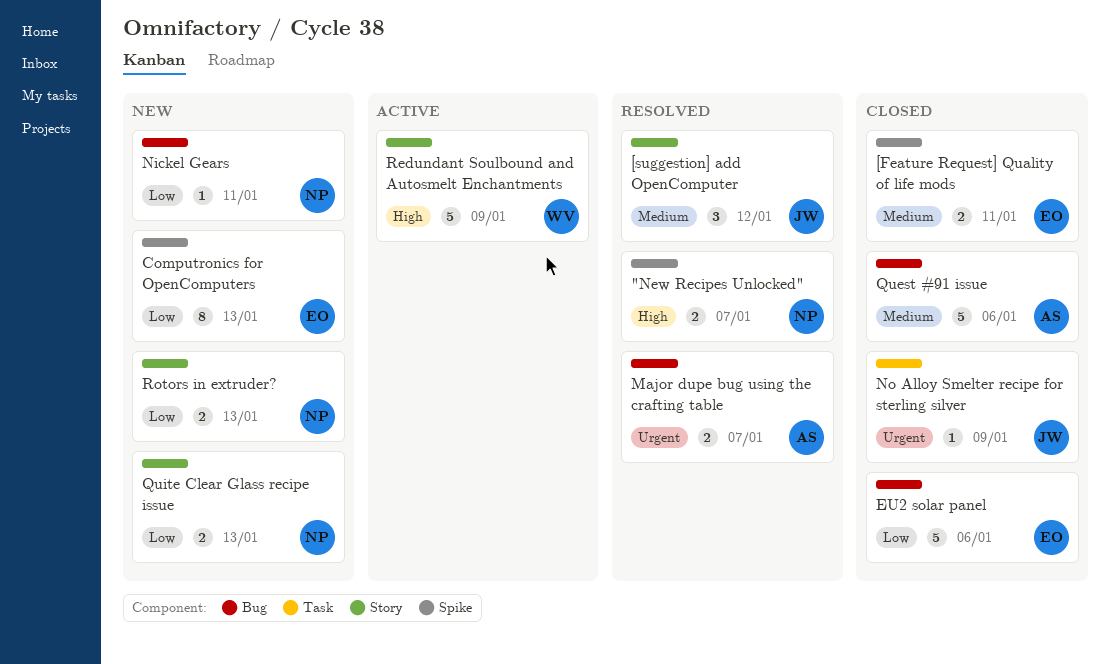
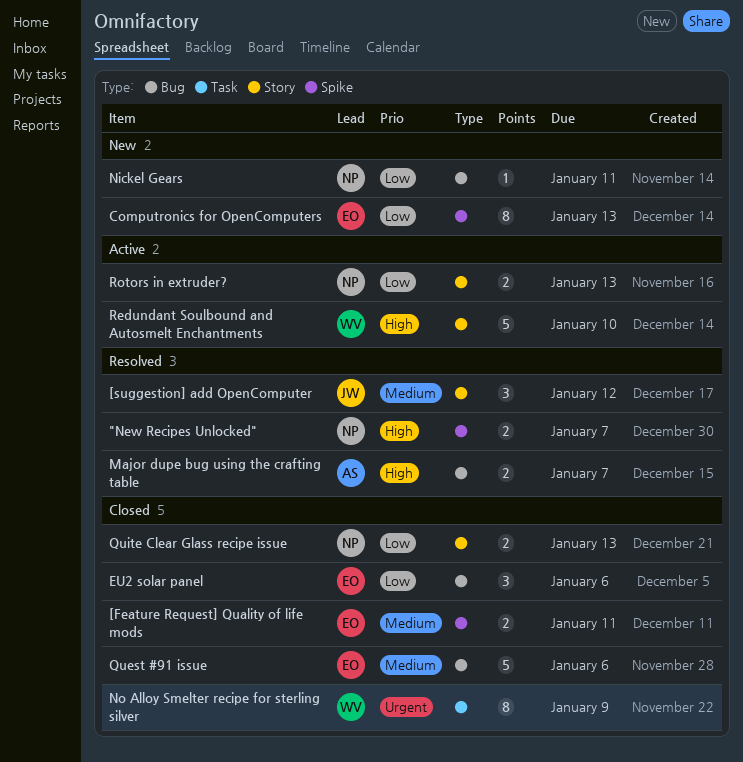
EU2 solar panel, estimate: 5 -> 3
Major dupe bug using the crafting table, priority: Urgent -> High
No Alloy Smelter recipe for sterling silver, owner: JW -> WV
No Alloy Smelter recipe for sterling silver, estimate: 1 -> 8
Quest #91 issue, owner: AS -> EO
Quite Clear Glass recipe issue, status: New -> Closed
Redundant Soulbound and Autosmelt Enchantments, due: Jan 9 -> Jan 10
Rotors in extruder?, status: New -> Active

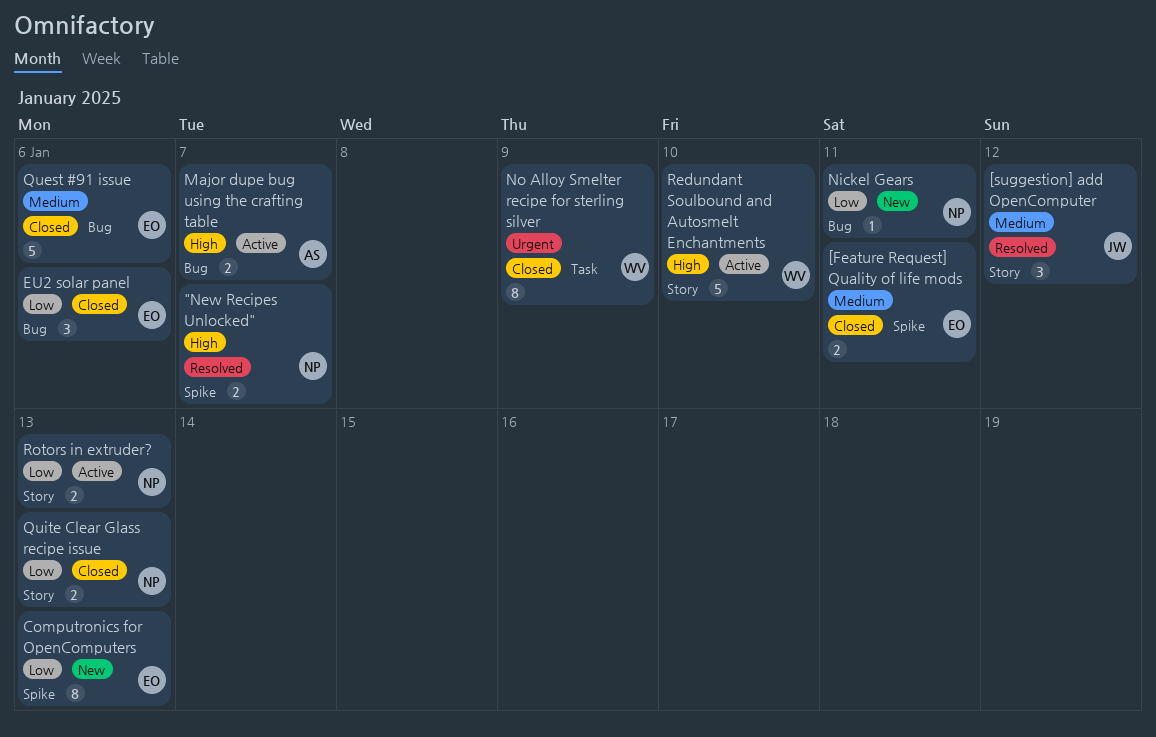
Major dupe bug using the crafting table, status: Resolved -> Active

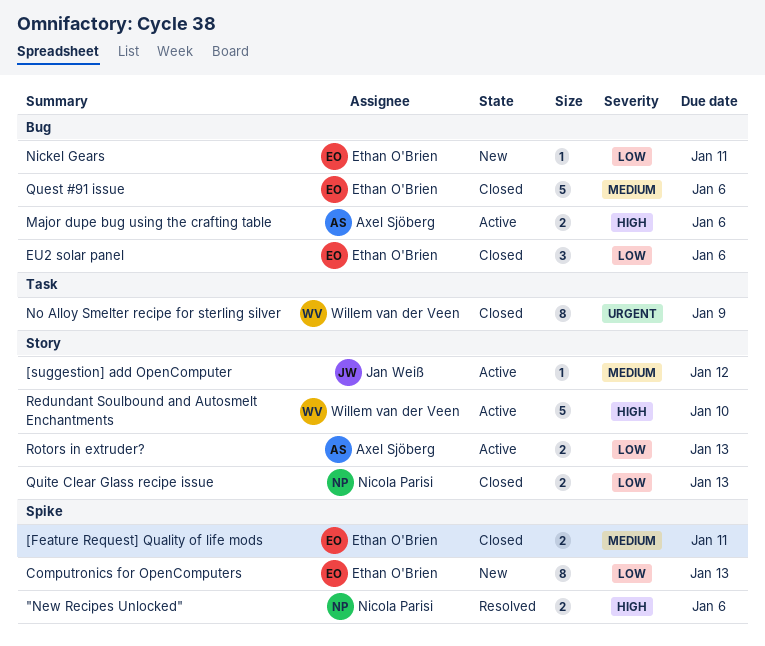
"New Recipes Unlocked", due: Jan 7 -> Jan 6
[suggestion] add OpenComputer, status: Resolved -> Active
[suggestion] add OpenComputer, estimate: 3 -> 1
Major dupe bug using the crafting table, due: Jan 7 -> Jan 6
Nickel Gears, owner: Nicola Parisi -> Ethan O'Brien
Rotors in extruder?, owner: Nicola Parisi -> Axel Sjöberg

